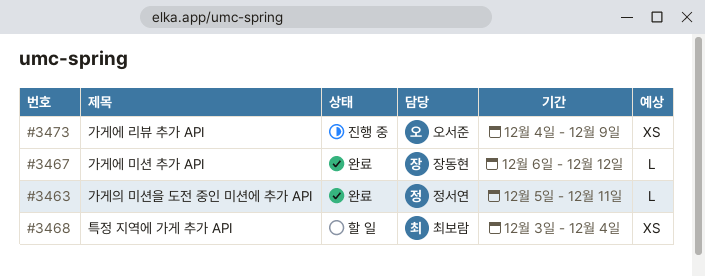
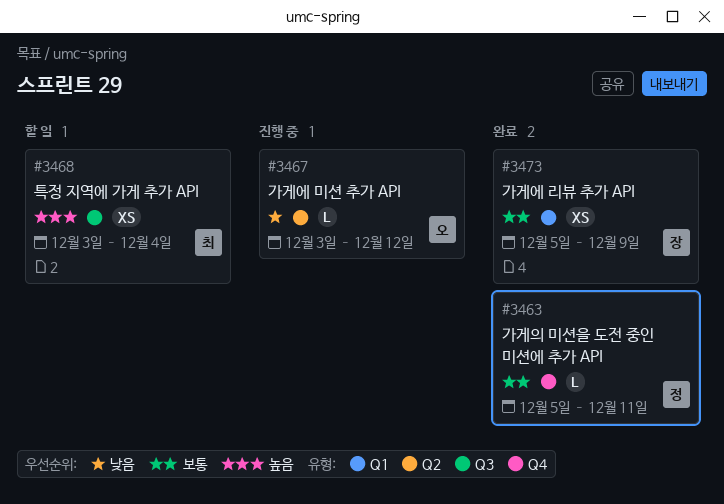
#3467, status: 완료 -> 진행 중
#3467, owner: 장동현 -> 오서준
#3467, start: Dec 6 -> Dec 3
#3473, status: 진행 중 -> 완료
#3473, owner: 오서준 -> 장동현
#3473, start: Dec 4 -> Dec 5

